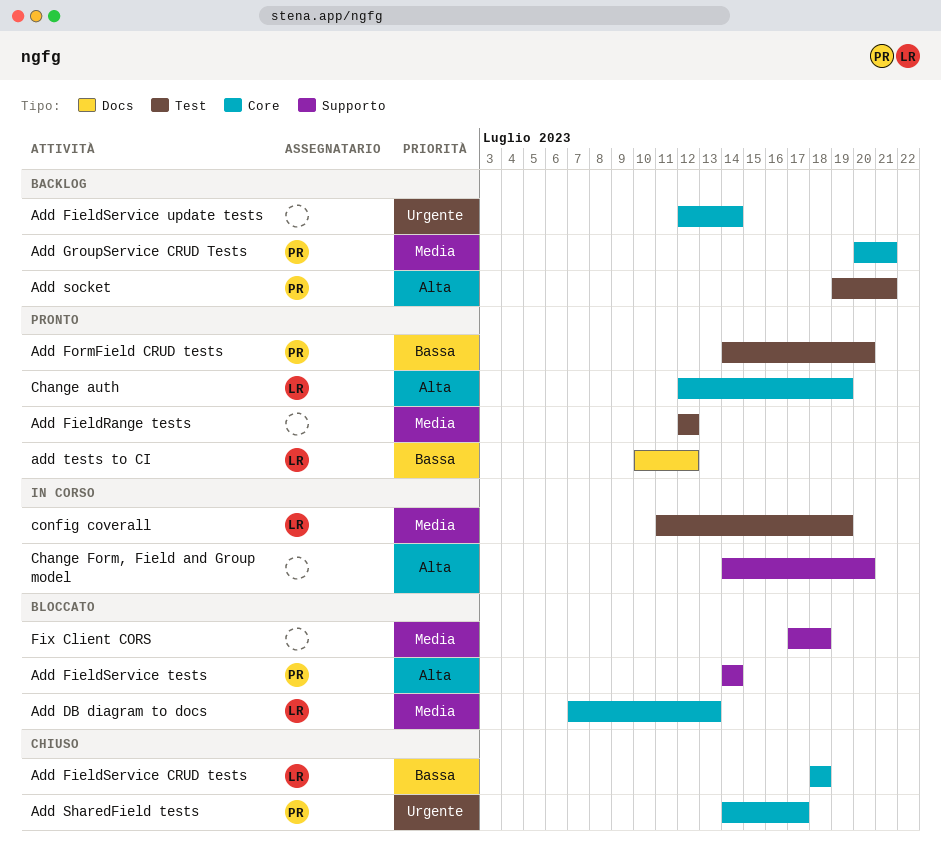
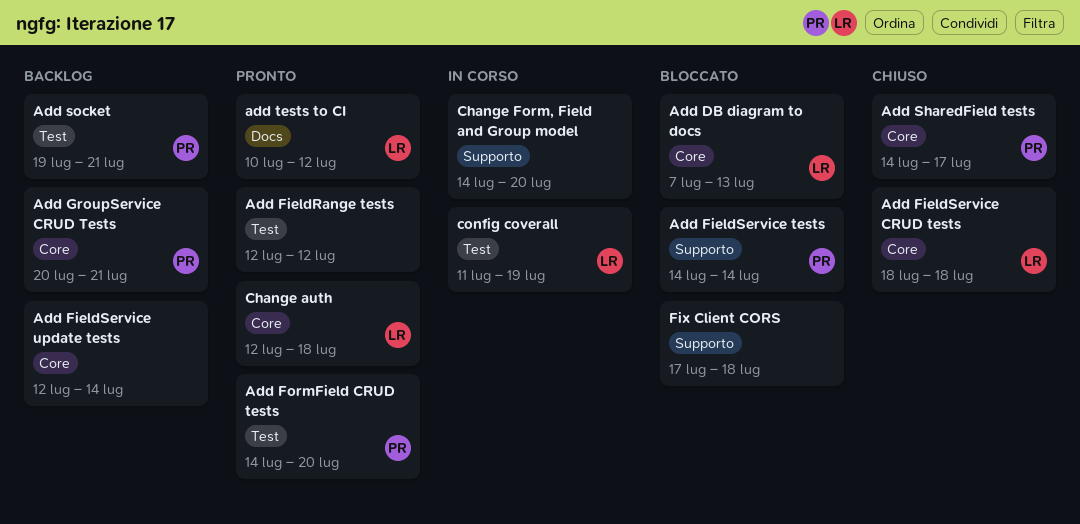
Change auth, due: Jul 19 -> Jul 18

